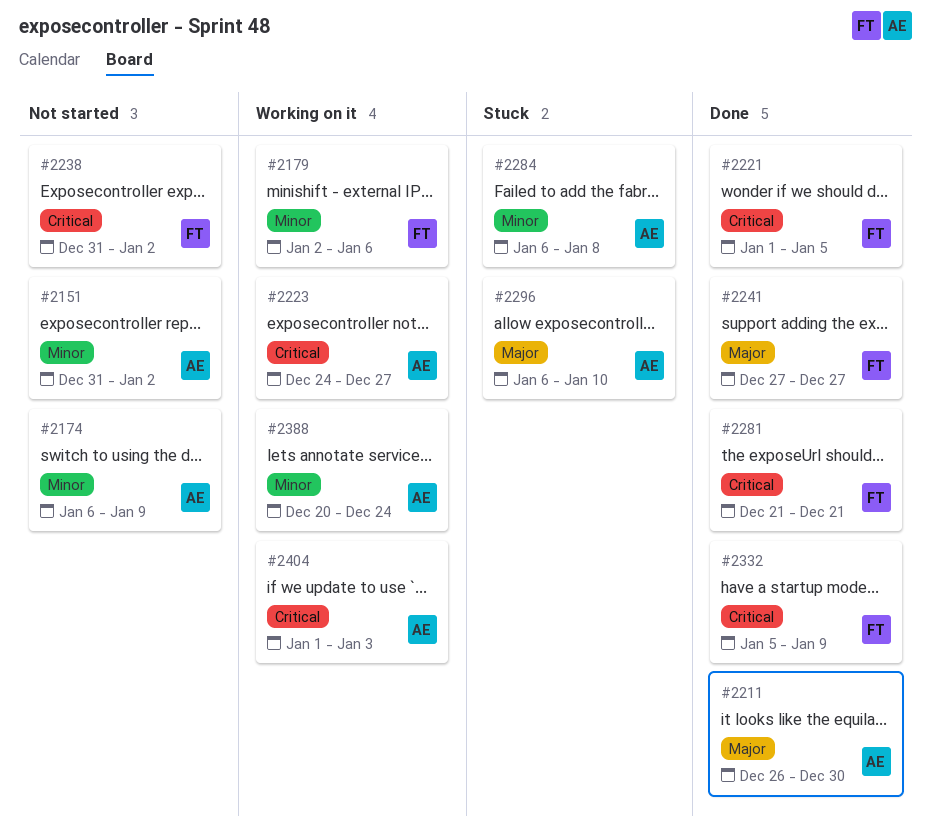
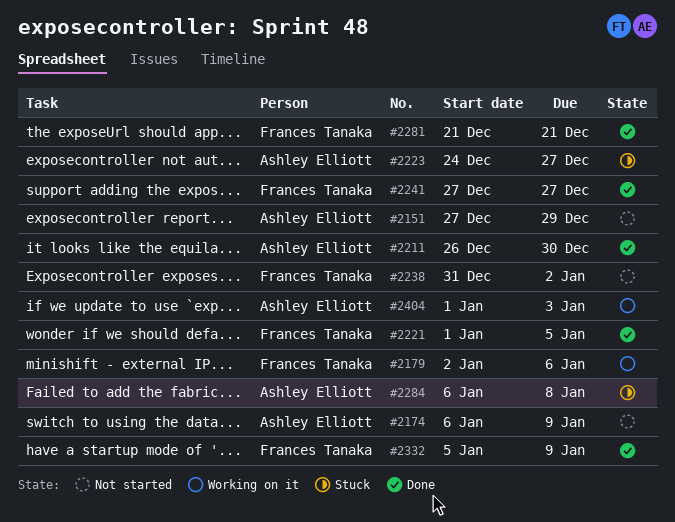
#2151, start: Dec 31 -> Dec 27
#2151, due: Jan 2 -> Dec 29
#2223, status: Working on it -> Stuck
#2296: present -> none
#2388: present -> none

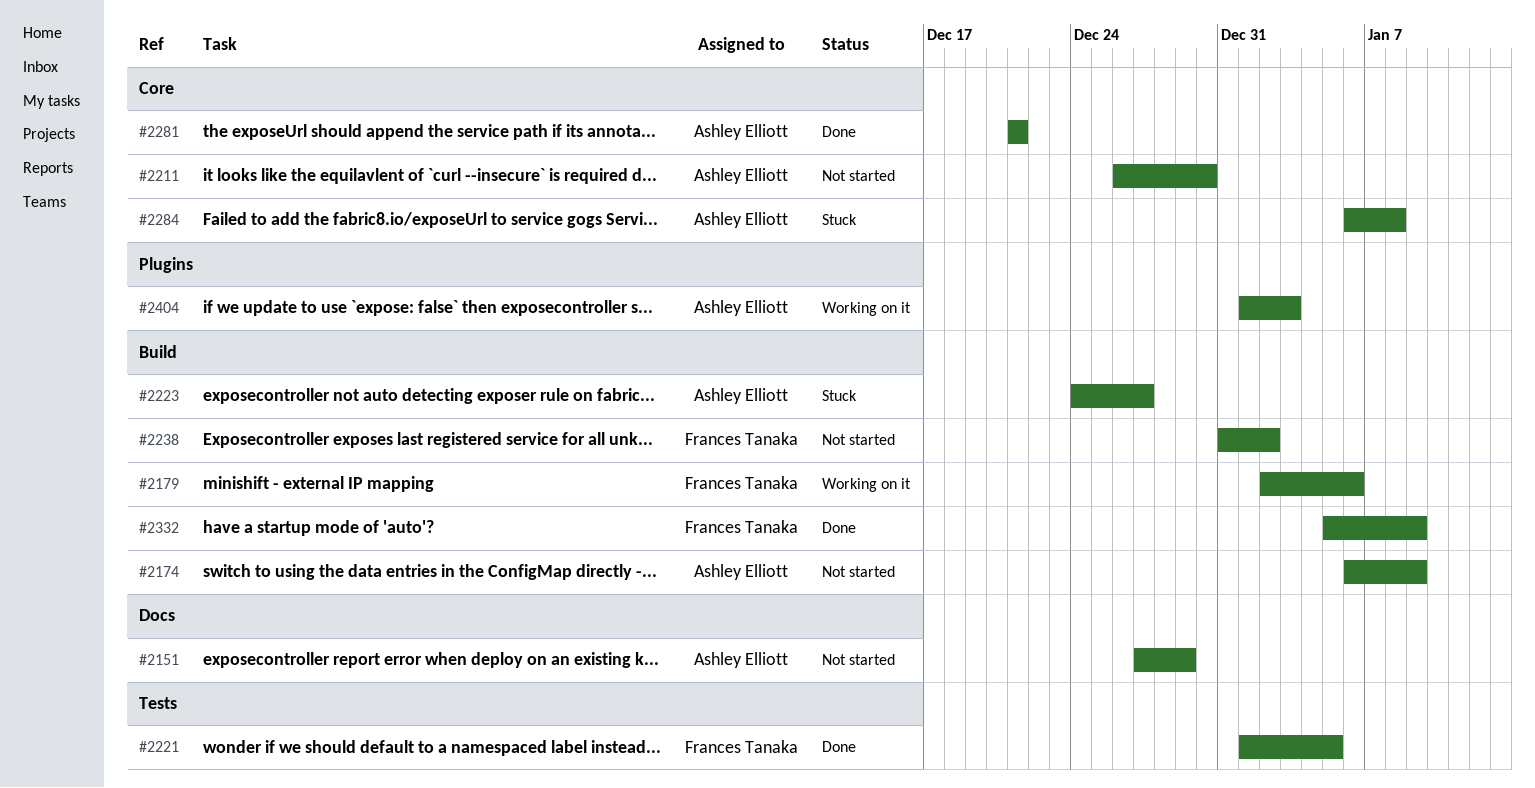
#2211, status: Done -> Not started
#2241: present -> none
#2281, owner: Frances Tanaka -> Ashley Elliott

